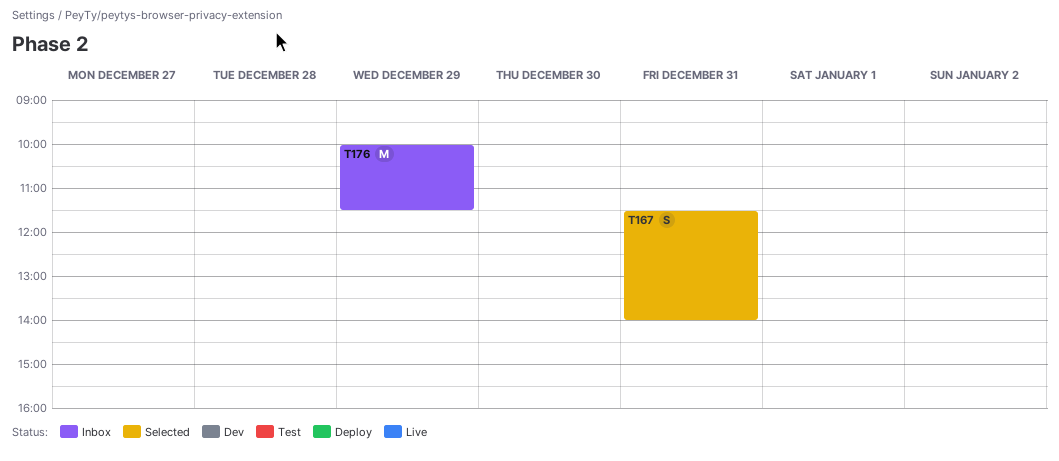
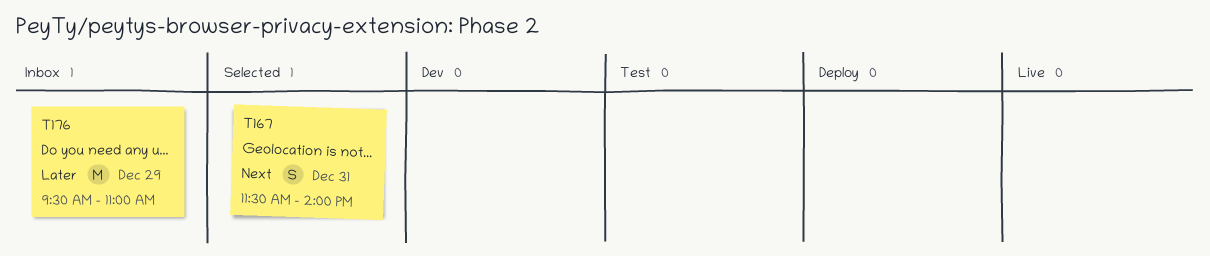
T176, begins: 10:00 -> 09:30
T176, ends: 11:30 -> 11:00

